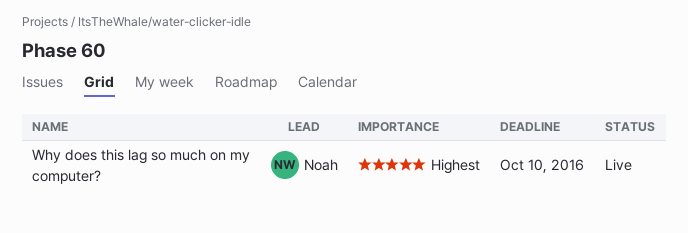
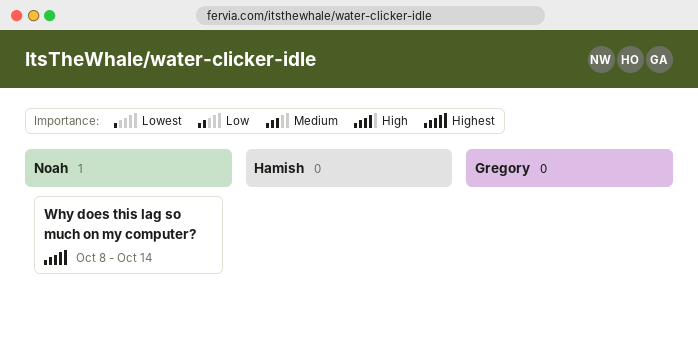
Why does this lag so much on my computer?, due: Oct 10 -> Oct 14

